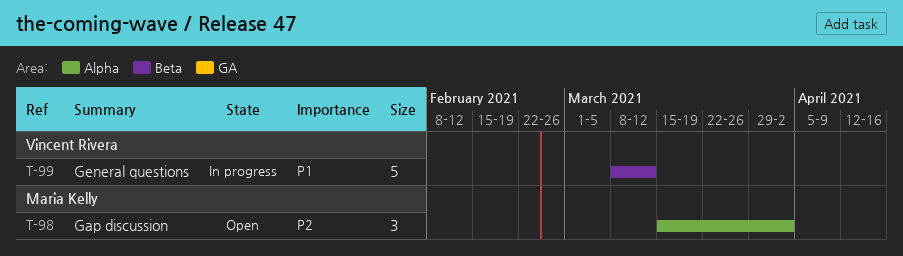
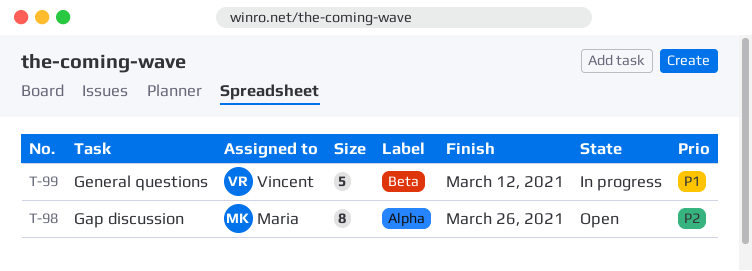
T-98, estimate: 3 -> 8
T-98, due: Apr 2 -> Mar 26

